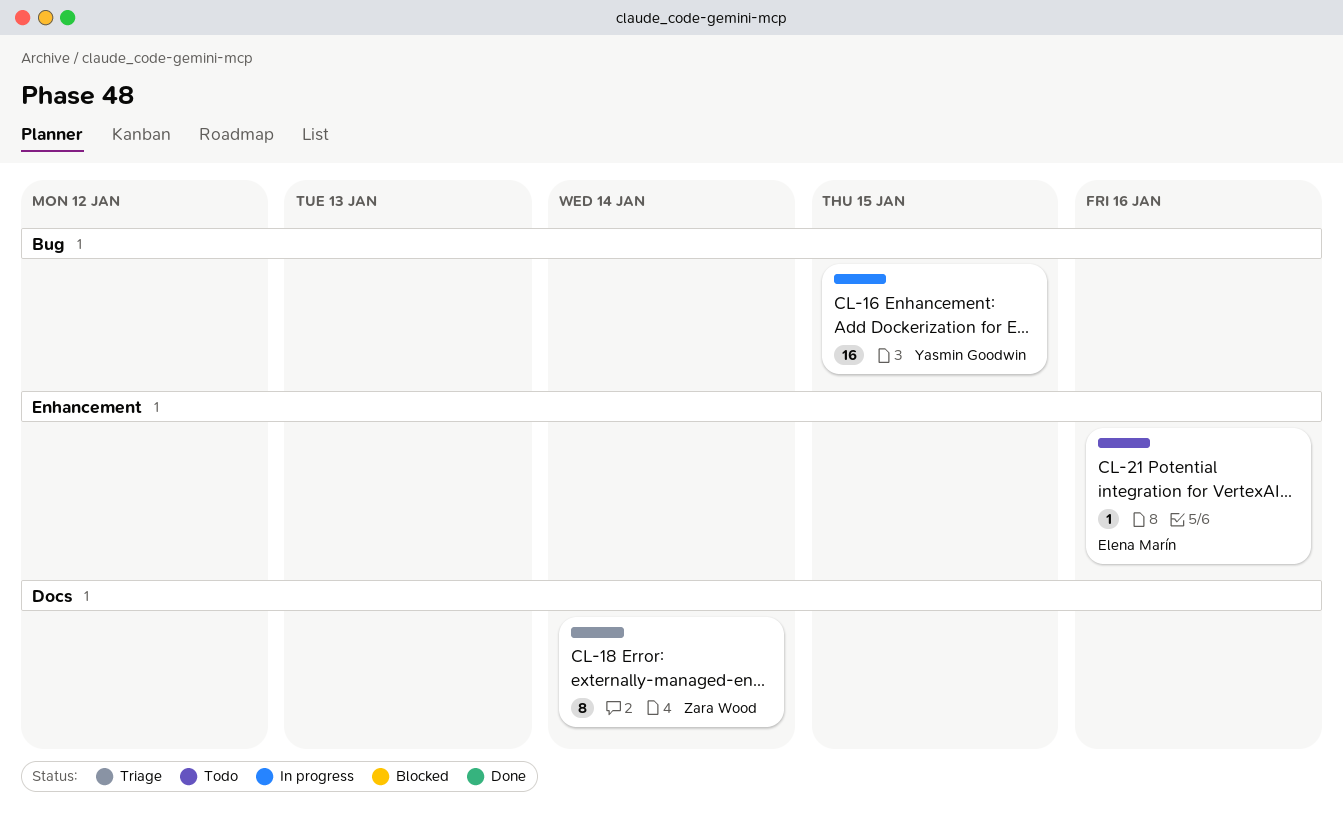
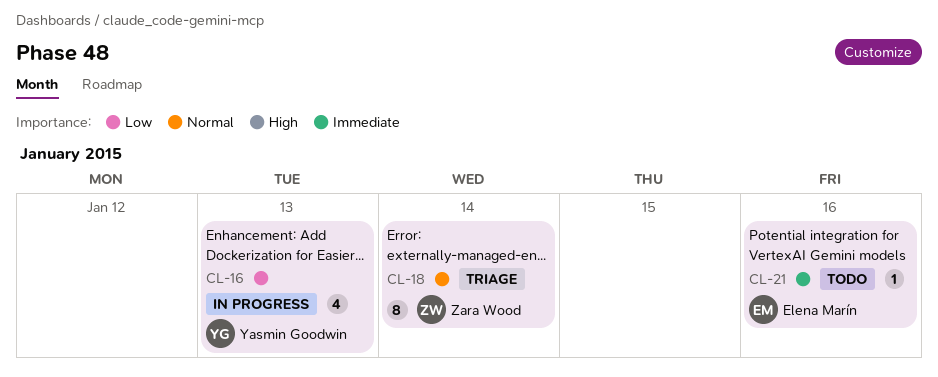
CL-16, estimate: 16 -> 4
CL-16, due: Jan 15 -> Jan 13

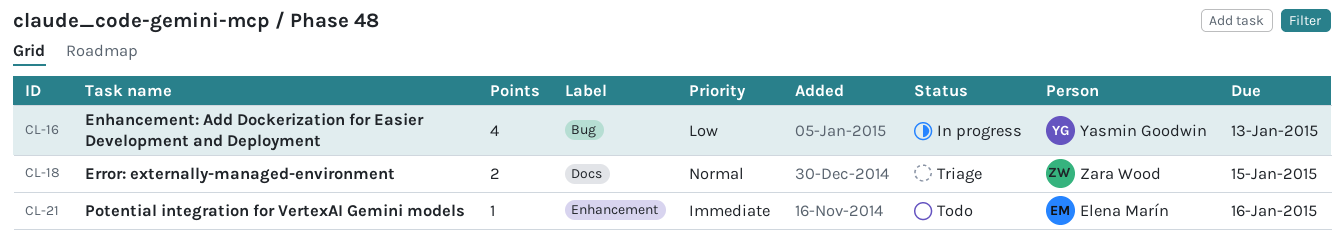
CL-18, estimate: 8 -> 2
CL-18, due: Jan 14 -> Jan 15

